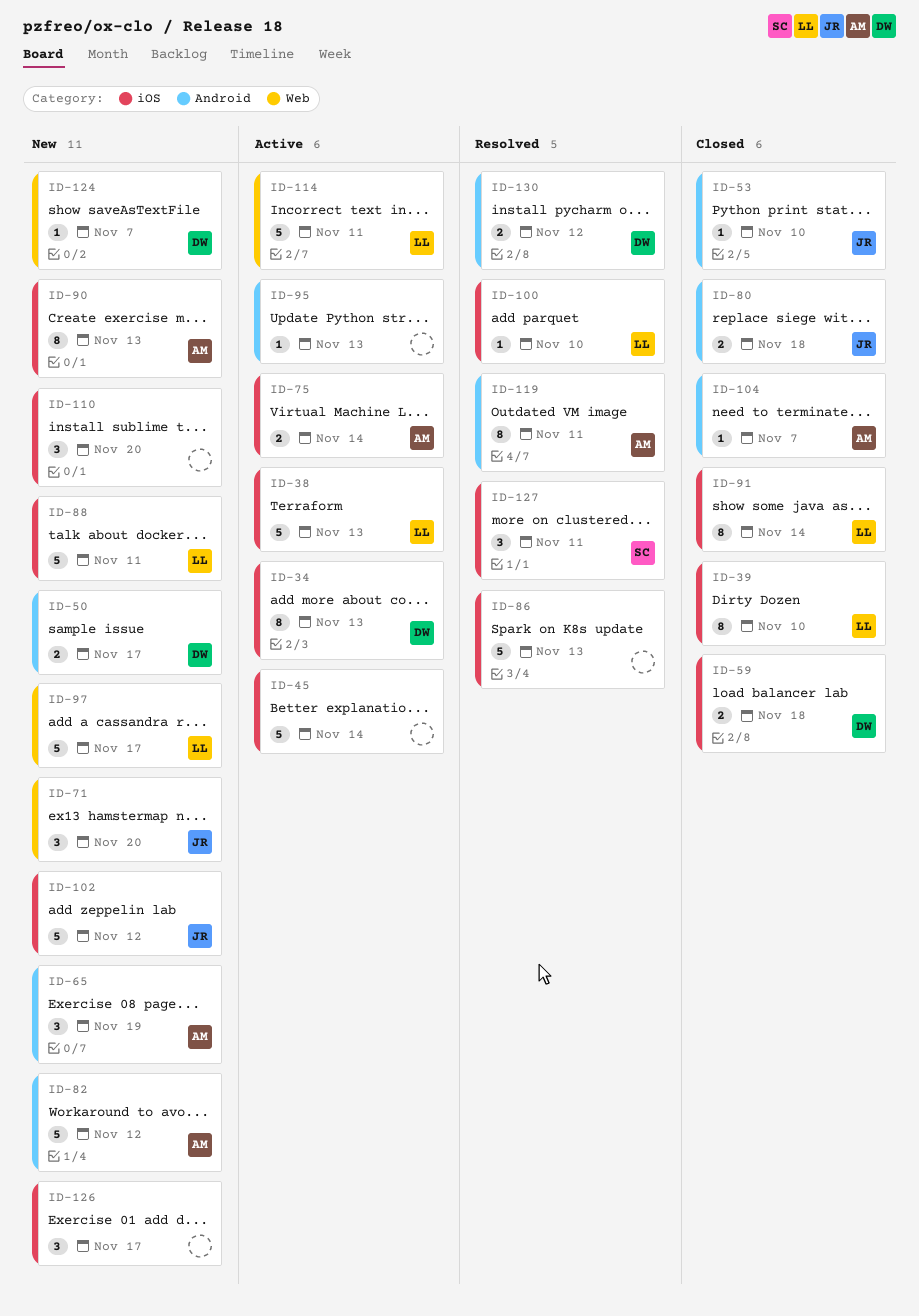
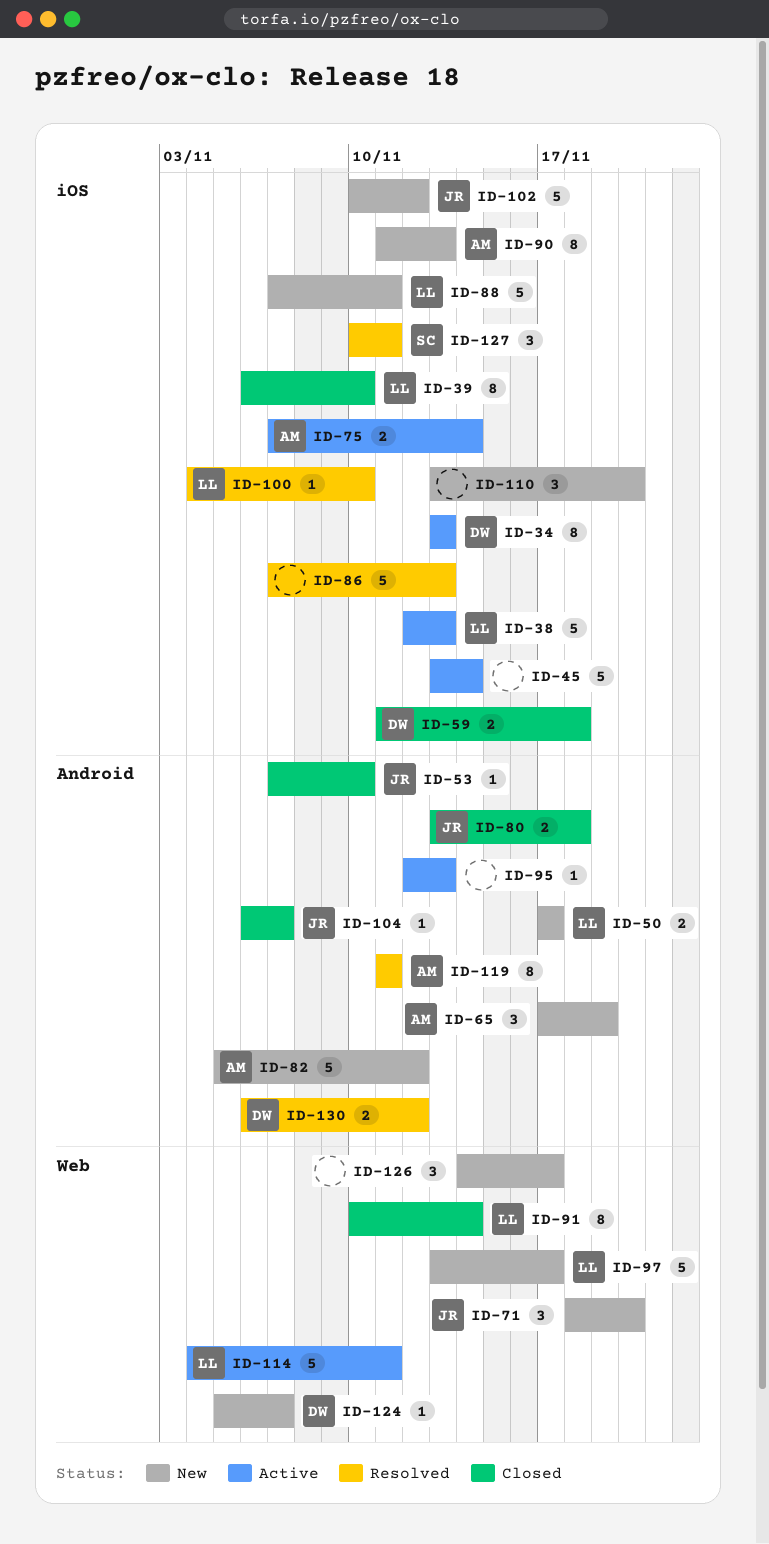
ID-50, owner: DW -> LL
ID-91, label: iOS -> Web
ID-104, owner: AM -> JR
ID-126, label: iOS -> Web

